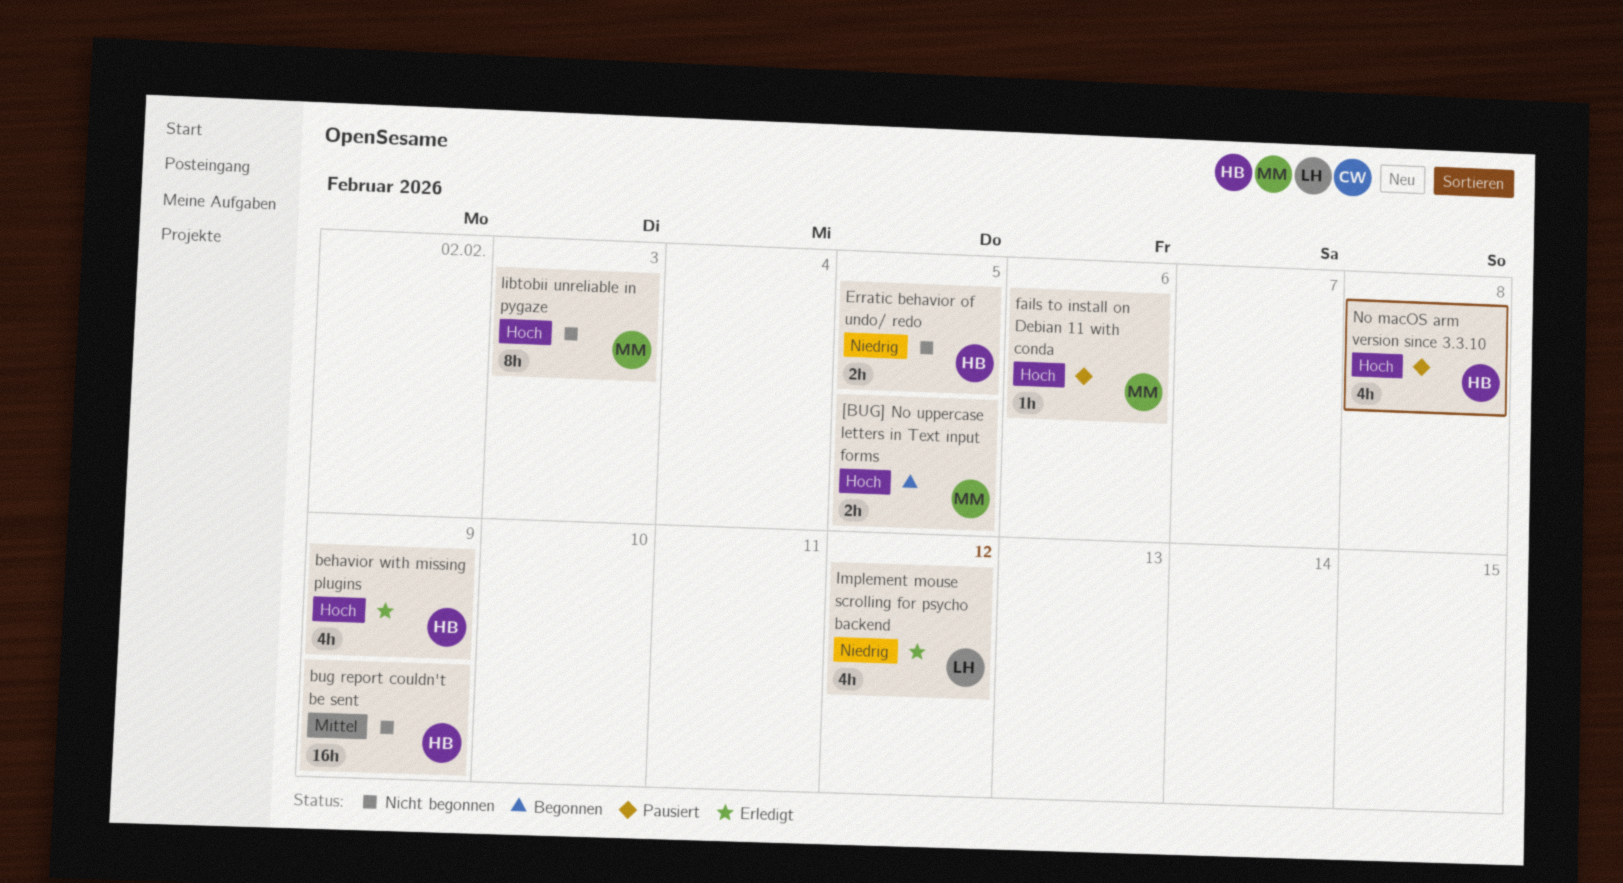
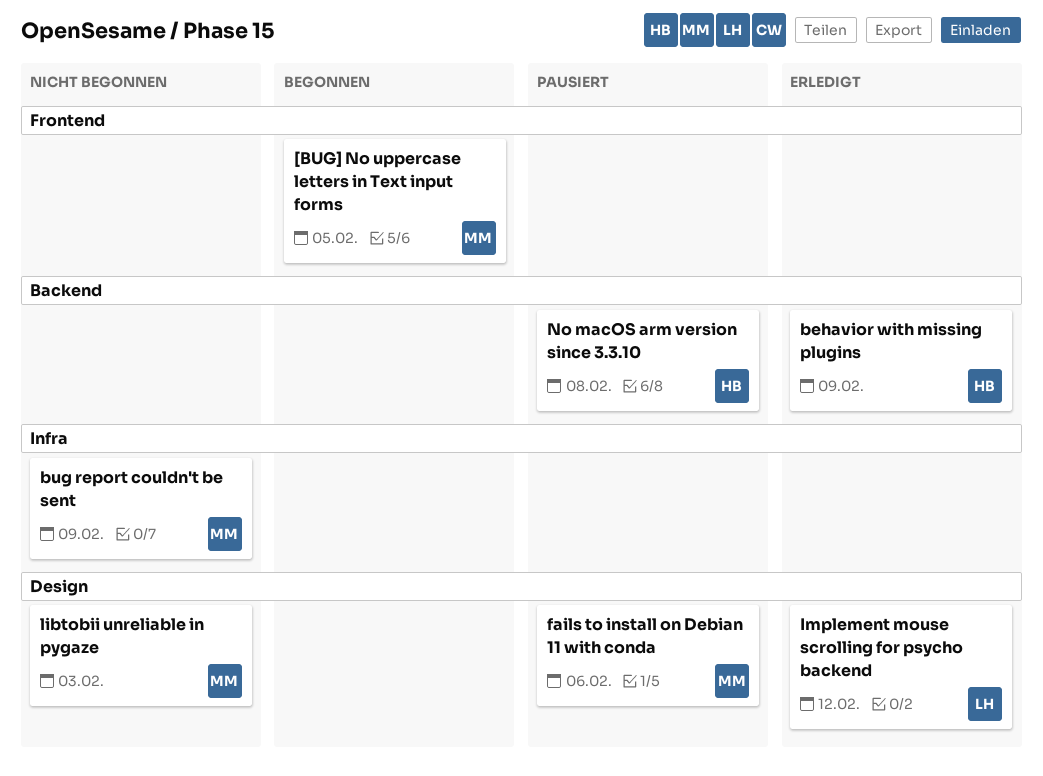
bug report couldn't be sent, owner: HB -> MM
Erratic behavior of undo/ redo: present -> none

